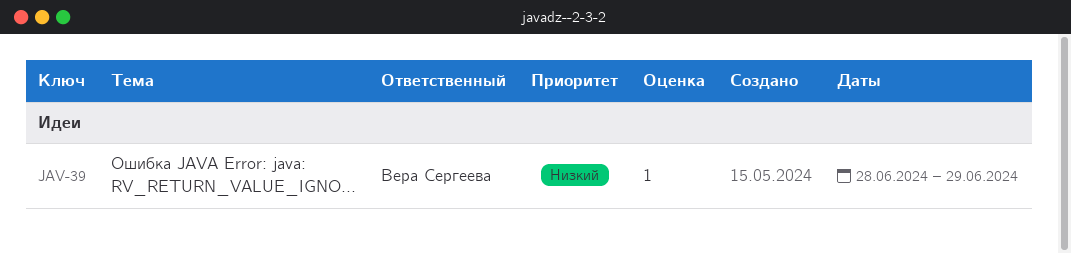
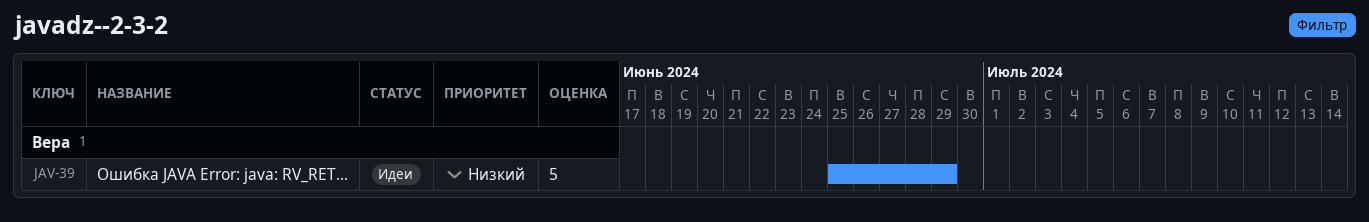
JAV-39, estimate: 1 -> 5
JAV-39, start: Jun 28 -> Jun 25

